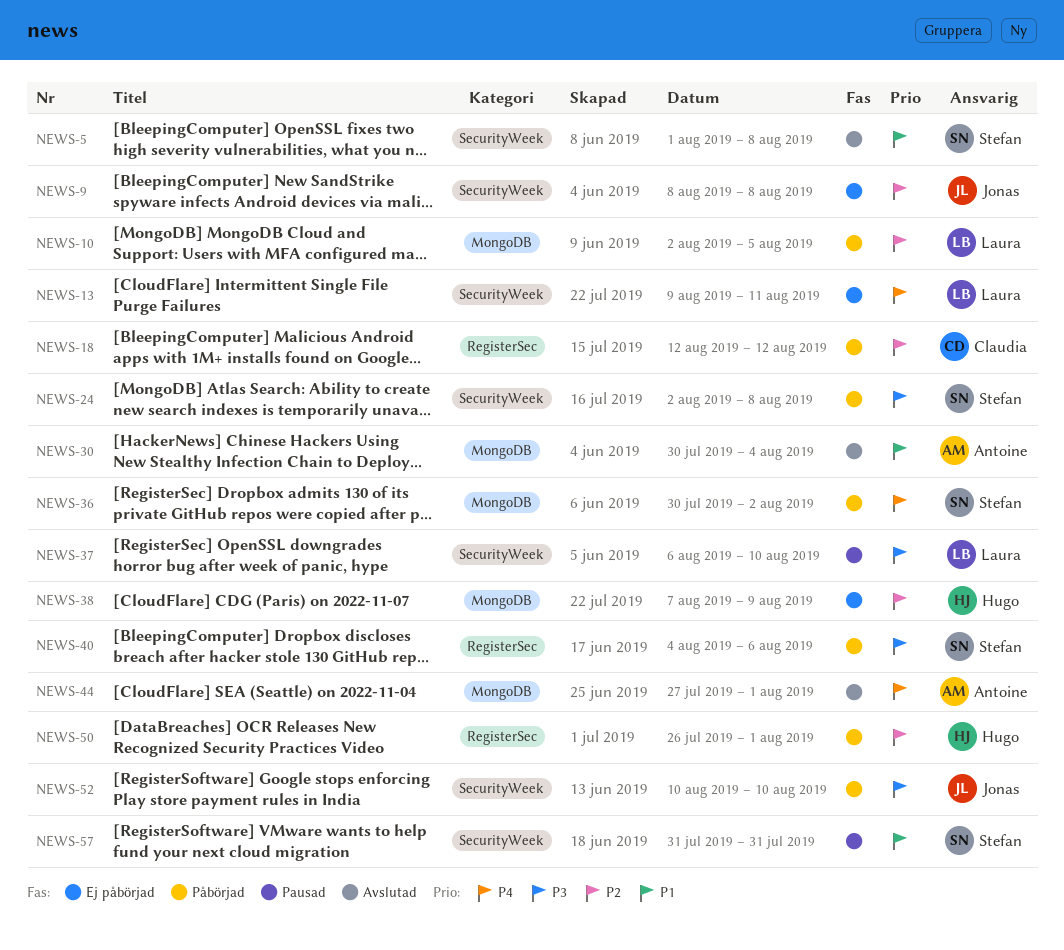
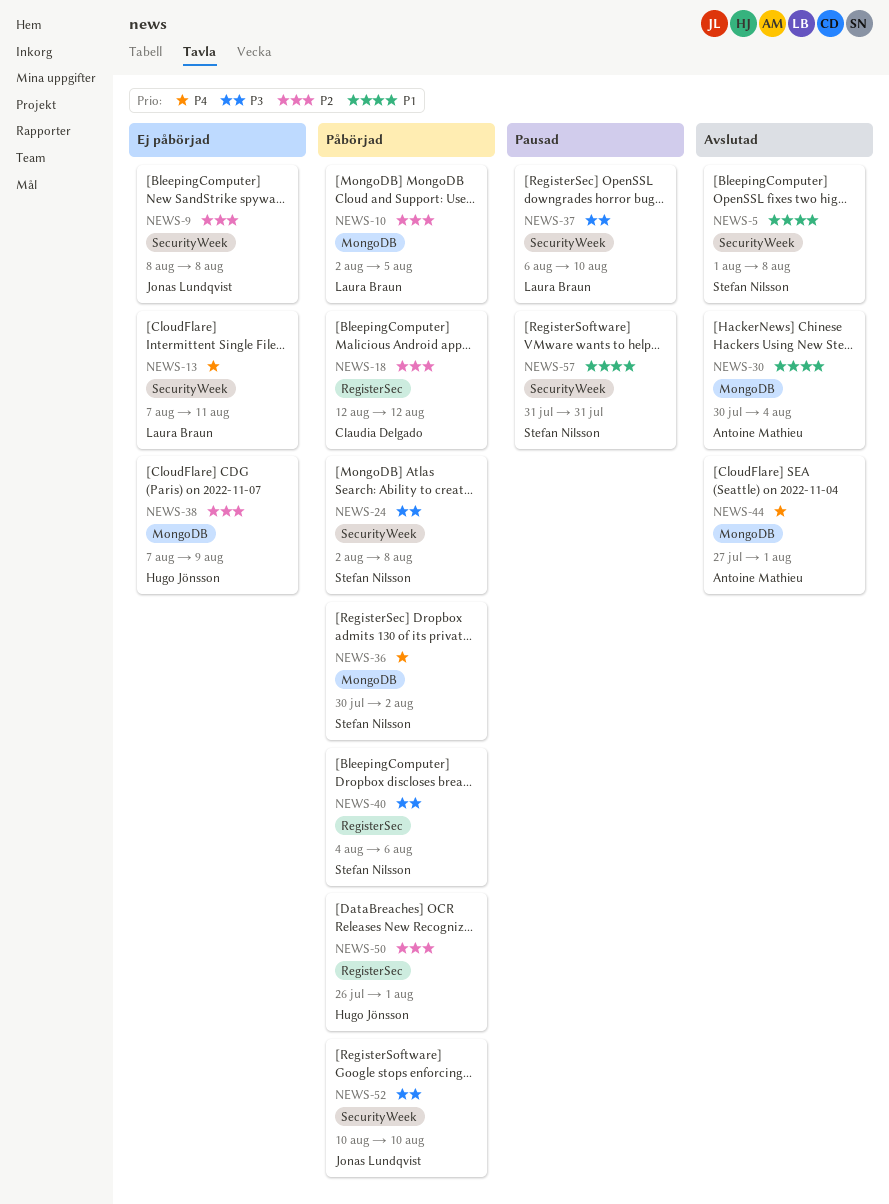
NEWS-13, start: Aug 9 -> Aug 7

